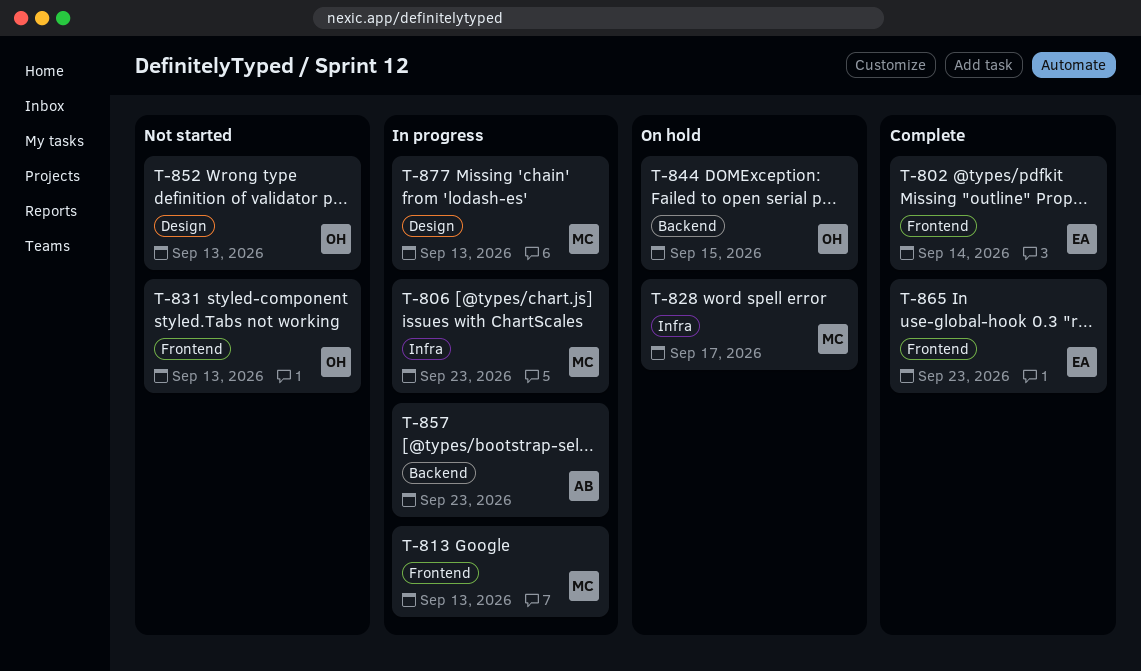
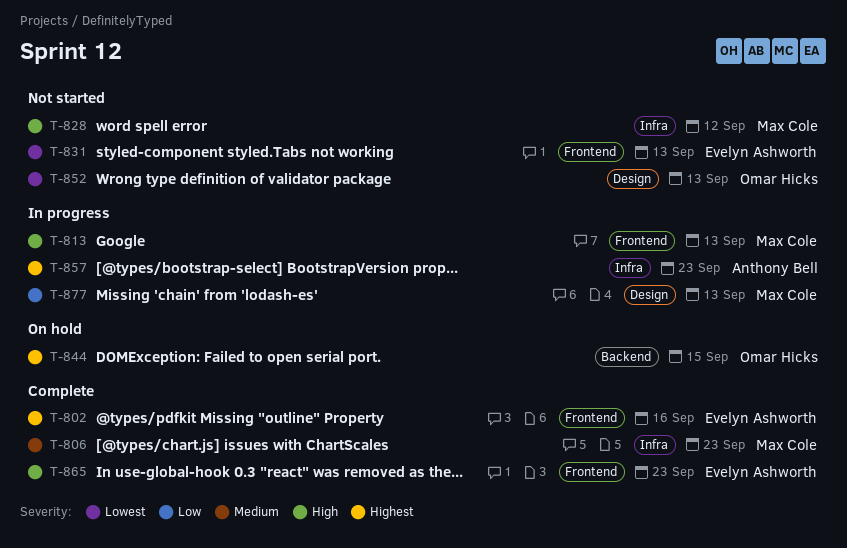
T-802, due: Sep 14 -> Sep 16
T-806, status: In progress -> Complete
T-828, status: On hold -> Not started
T-828, due: Sep 17 -> Sep 12
T-831, owner: Omar Hicks -> Evelyn Ashworth
T-857, label: Backend -> Infra

